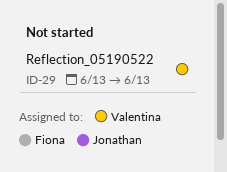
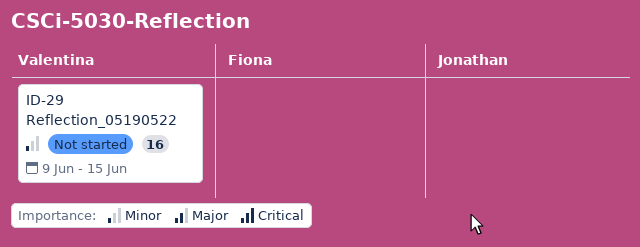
ID-29, start: Jun 13 -> Jun 9
ID-29, due: Jun 13 -> Jun 15

